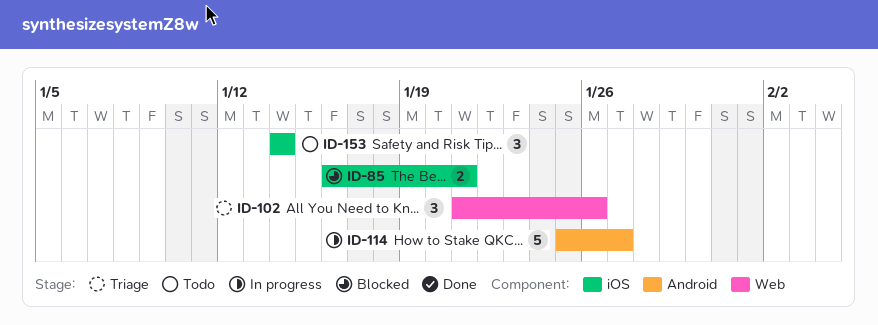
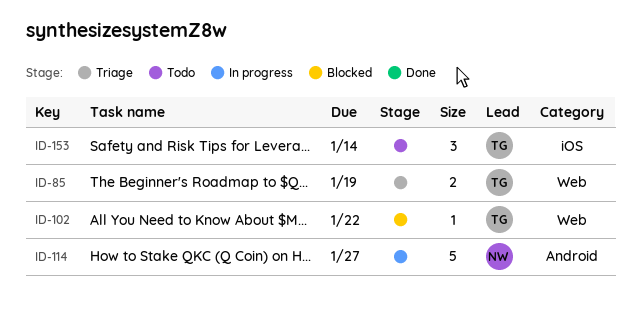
ID-85, status: Blocked -> Triage
ID-85, label: iOS -> Web
ID-85, due: Jan 21 -> Jan 19
ID-102, status: Triage -> Blocked
ID-102, estimate: 3 -> 1
ID-102, due: Jan 26 -> Jan 22

